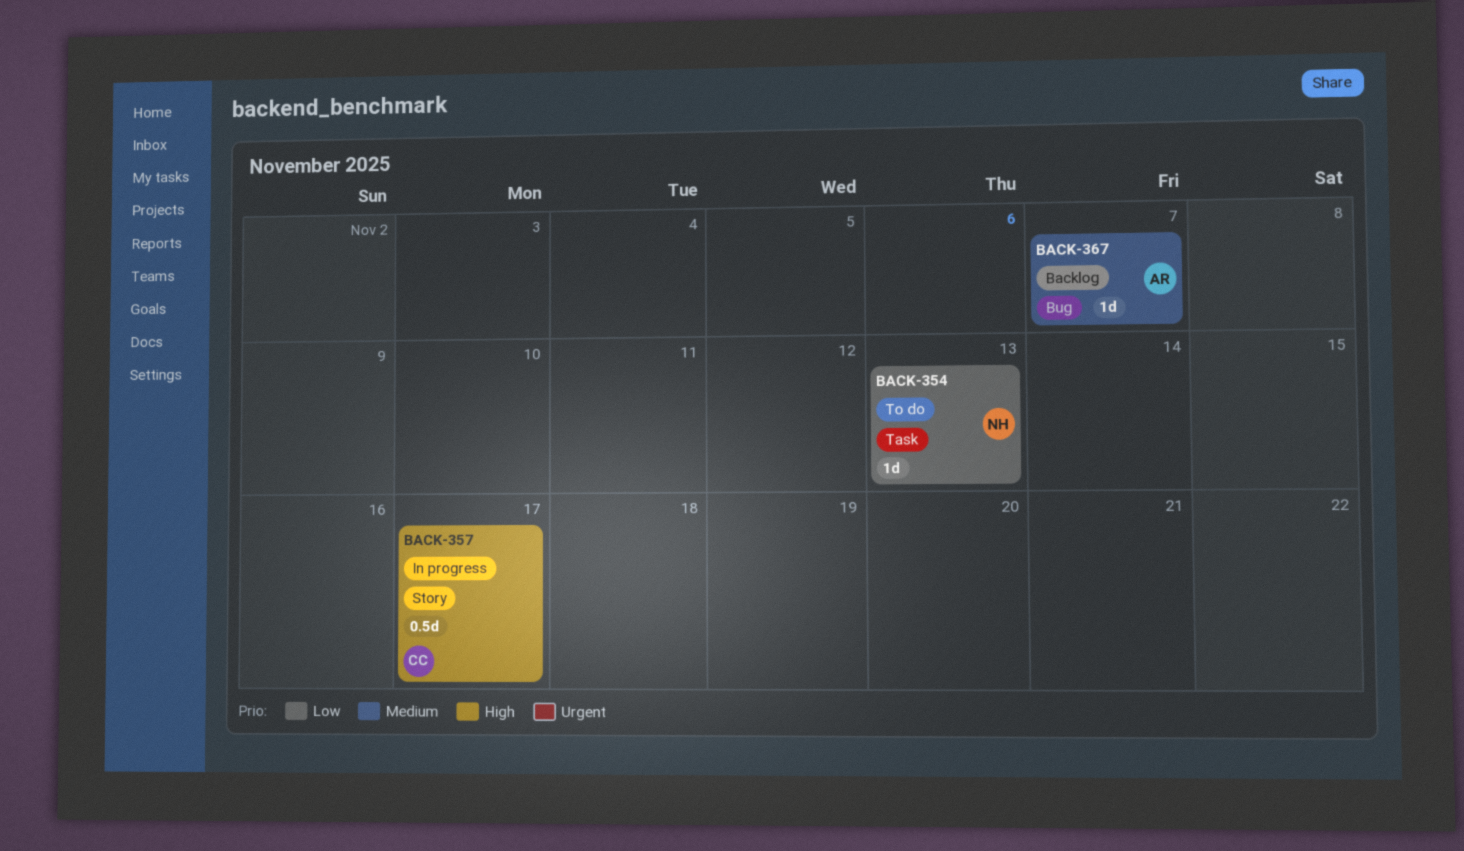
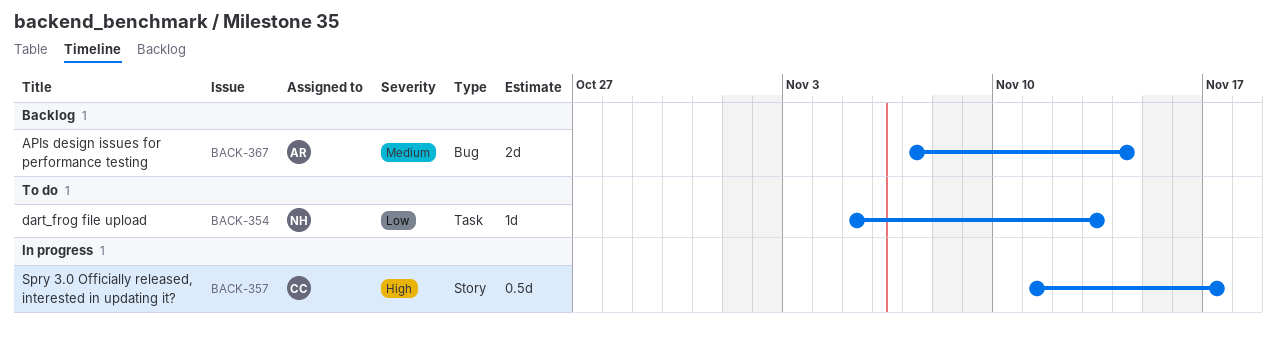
BACK-367, estimate: 1d -> 2d
BACK-367, due: Nov 7 -> Nov 14

